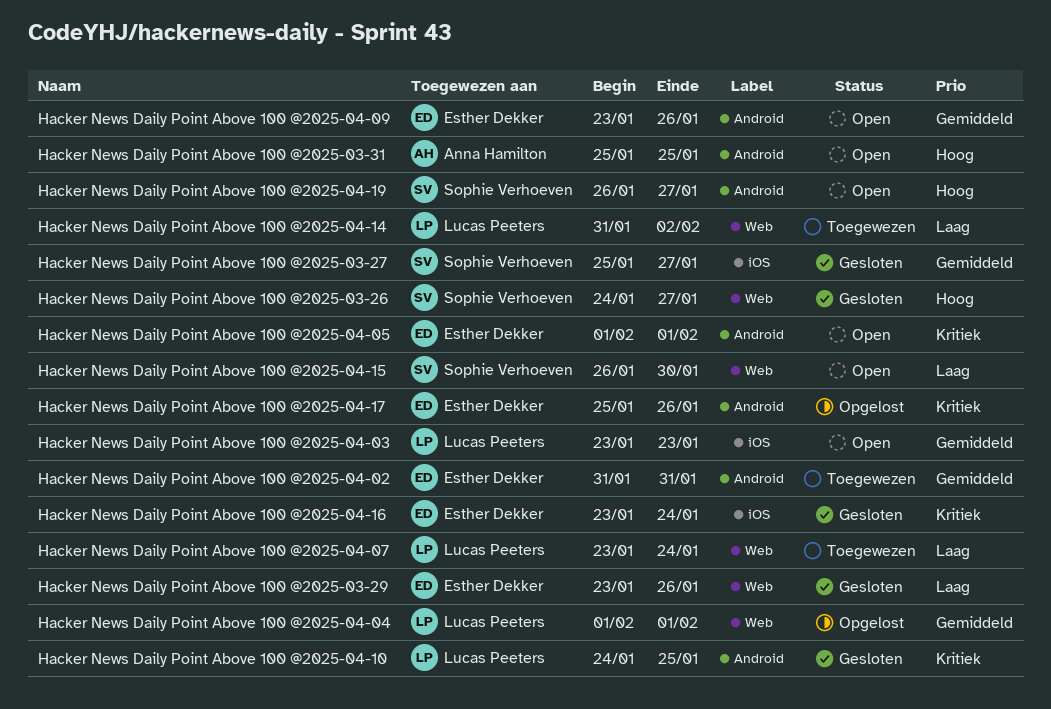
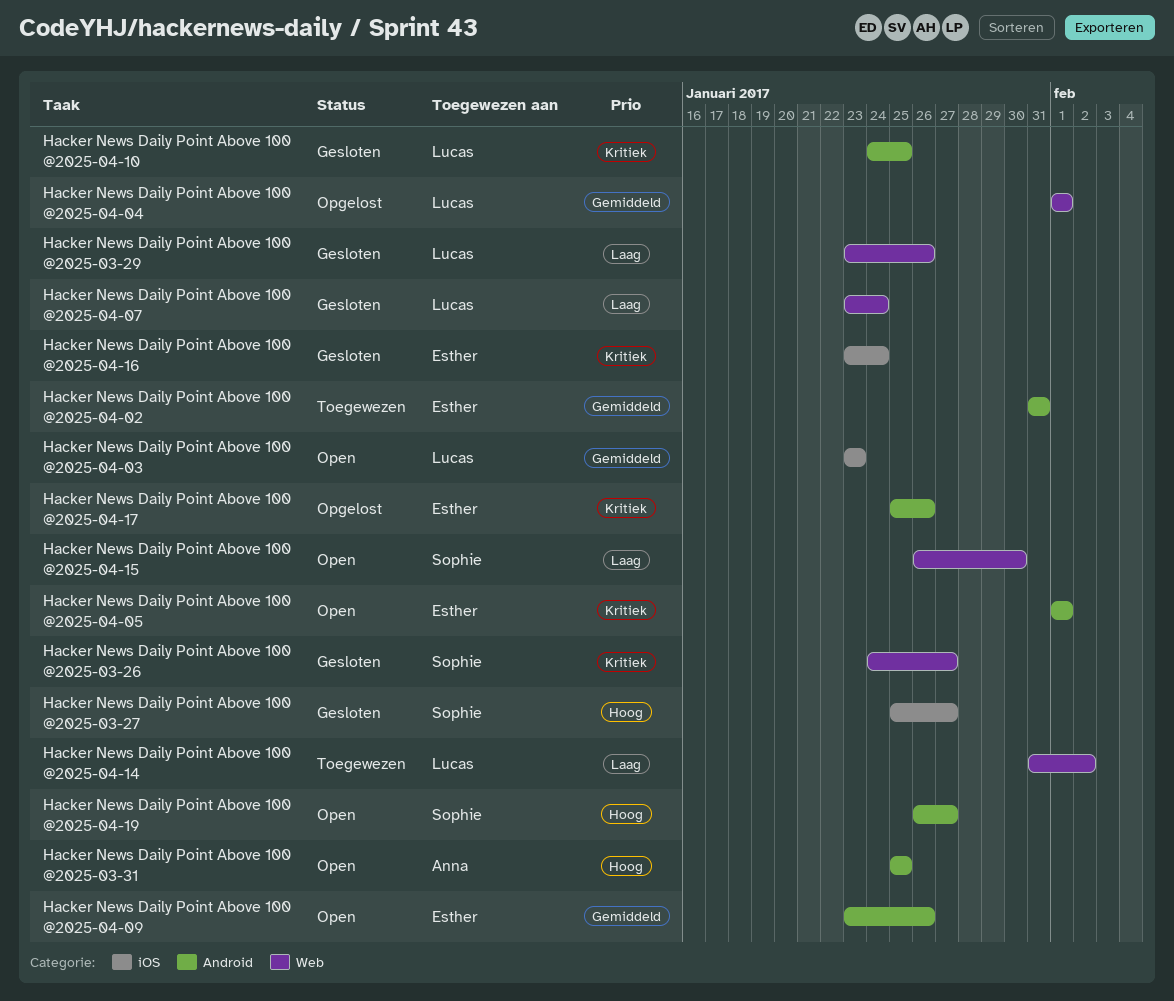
Hacker News Daily Point Above 100 @2025-03-26, priority: Hoog -> Kritiek
Hacker News Daily Point Above 100 @2025-03-27, priority: Gemiddeld -> Hoog
Hacker News Daily Point Above 100 @2025-03-29, owner: Esther Dekker -> Lucas Peeters
Hacker News Daily Point Above 100 @2025-04-07, status: Toegewezen -> Gesloten

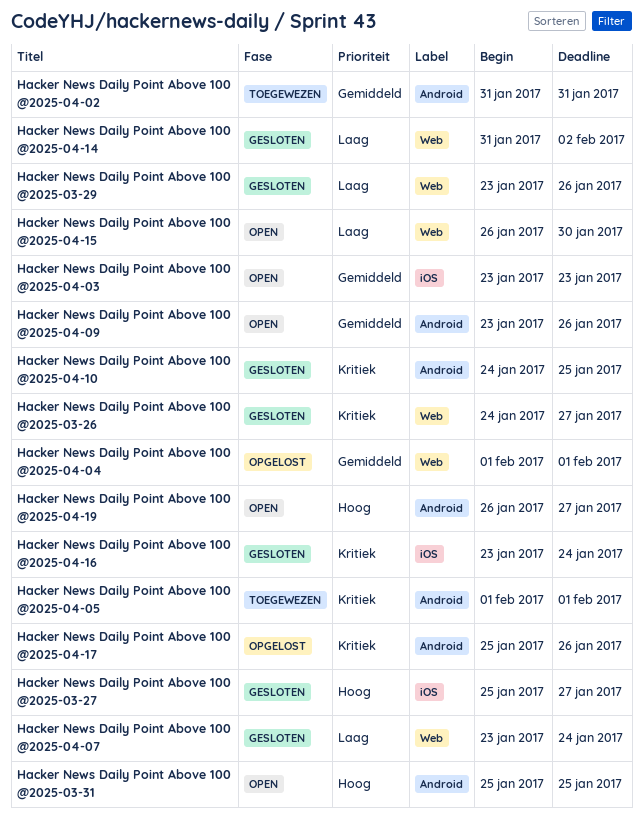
Hacker News Daily Point Above 100 @2025-04-05, status: Open -> Toegewezen
Hacker News Daily Point Above 100 @2025-04-14, status: Toegewezen -> Gesloten

